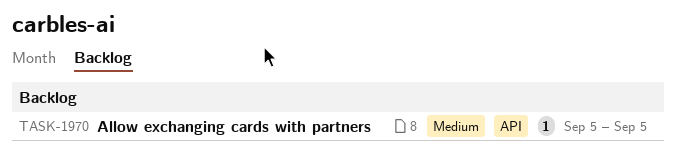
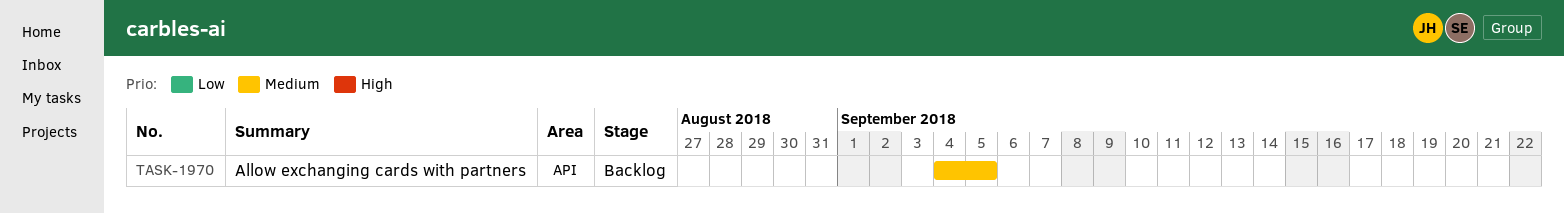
TASK-1970, start: Sep 5 -> Sep 4

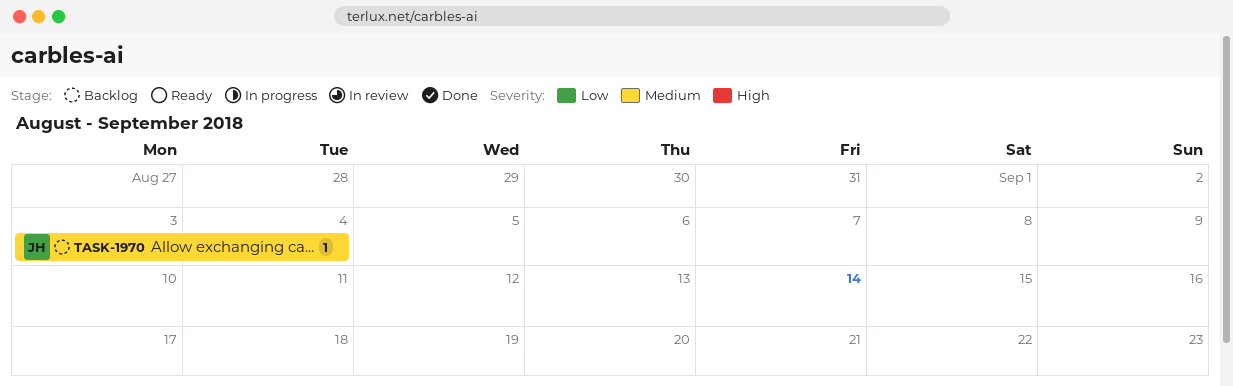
TASK-1970, start: Sep 4 -> Sep 3
TASK-1970, due: Sep 5 -> Sep 4

